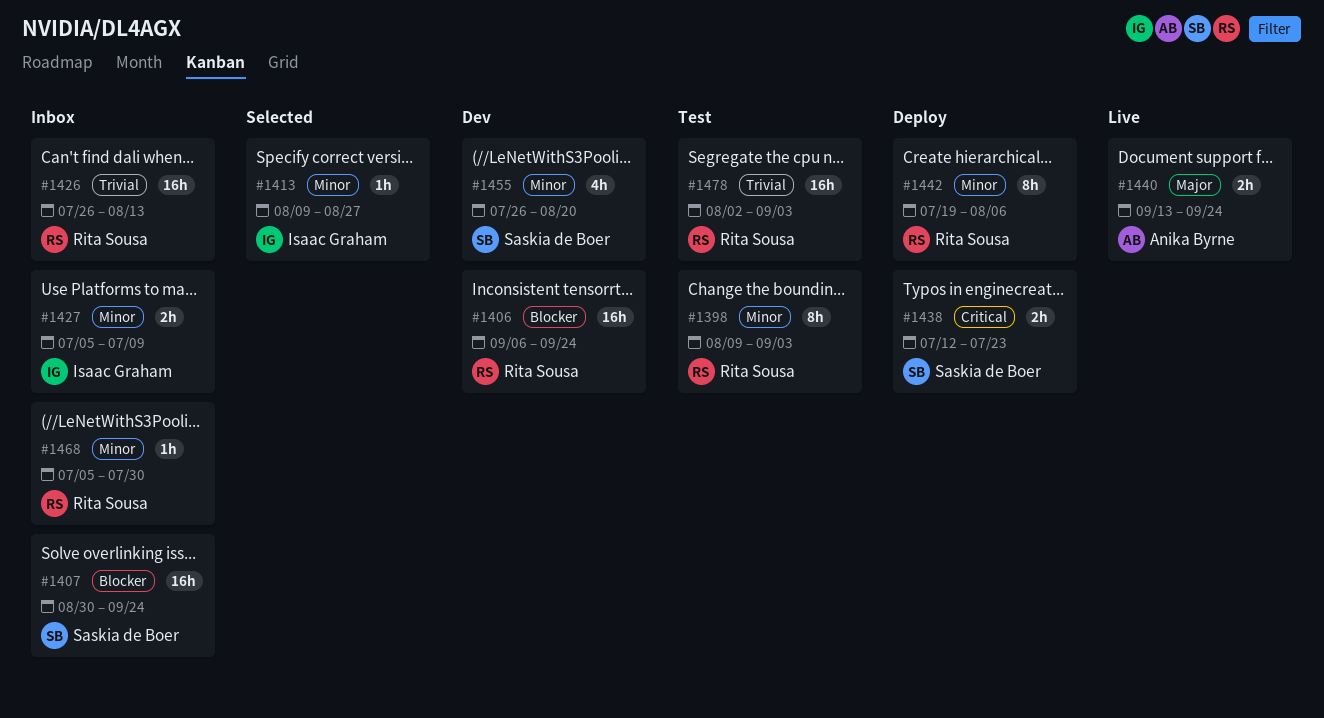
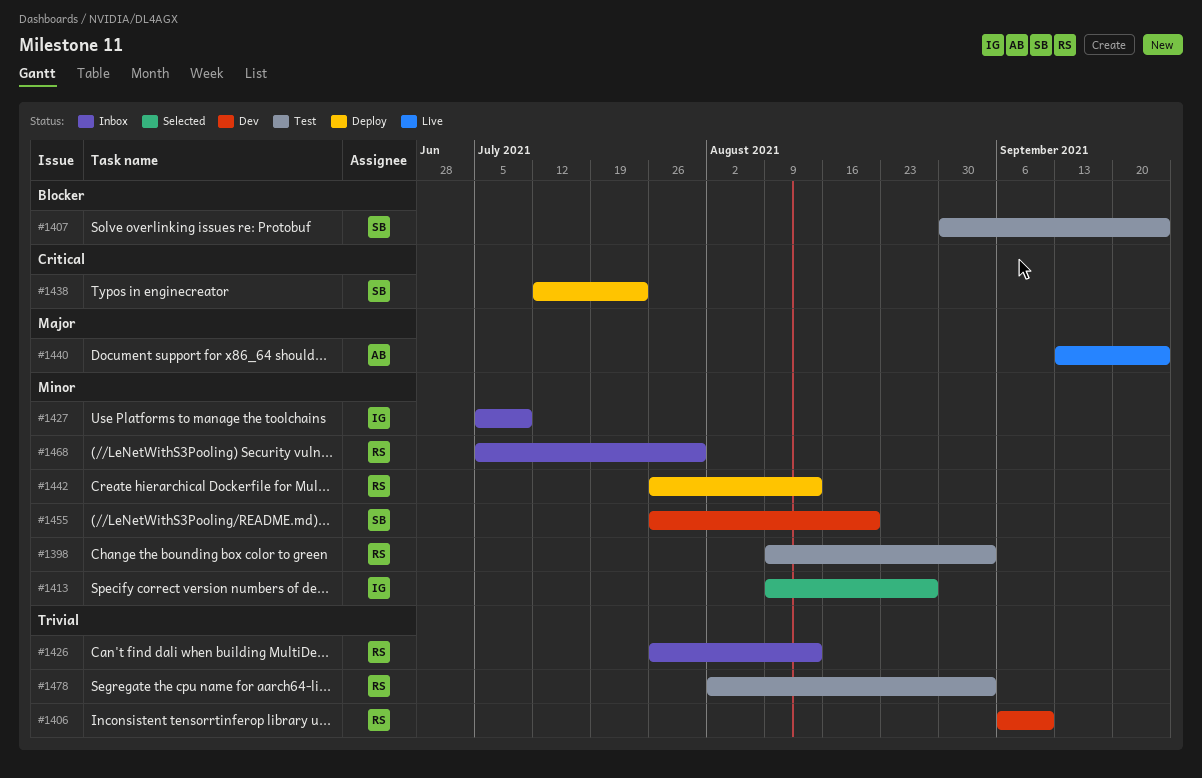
#1406, priority: Blocker -> Trivial
#1406, due: Sep 24 -> Sep 10
#1407, status: Inbox -> Test
#1442, start: Jul 19 -> Jul 26
#1442, due: Aug 6 -> Aug 13

